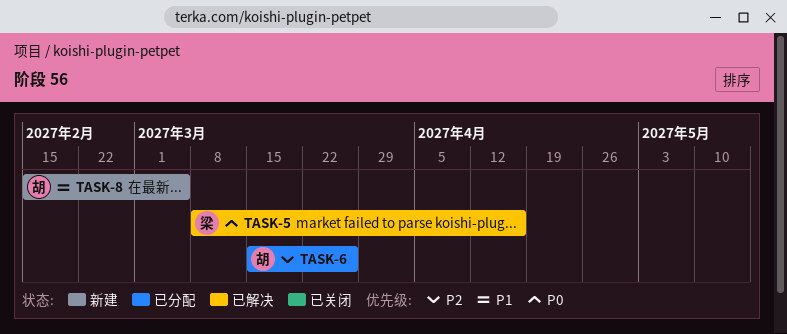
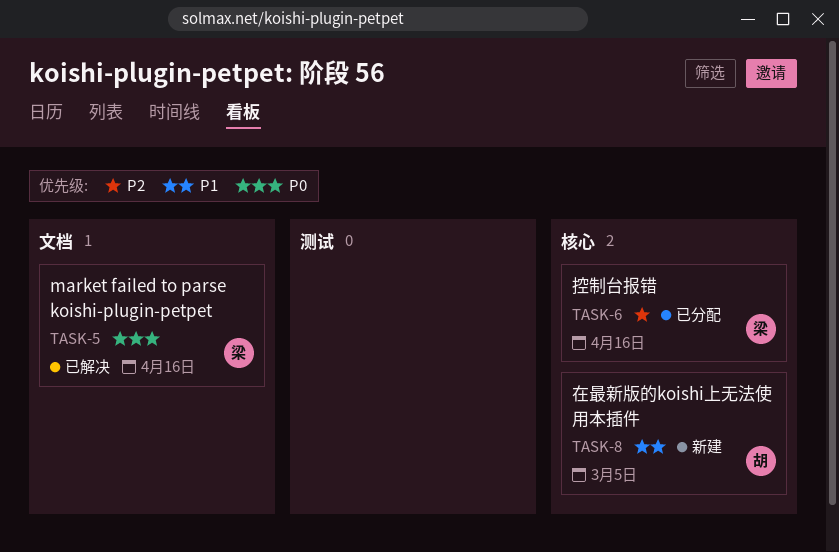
TASK-6, owner: 胡 -> 梁
TASK-6, due: Mar 26 -> Apr 16

